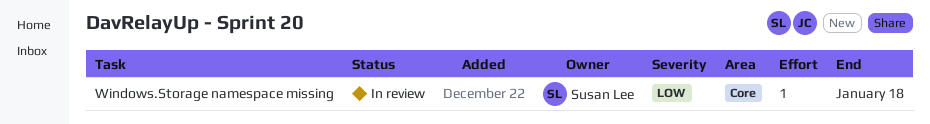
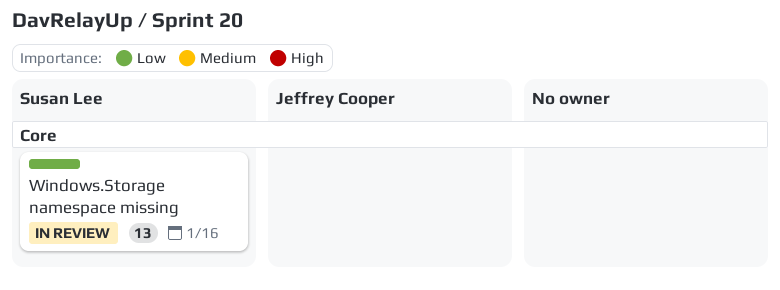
Windows.Storage namespace missing, estimate: 1 -> 13
Windows.Storage namespace missing, due: Jan 18 -> Jan 16

